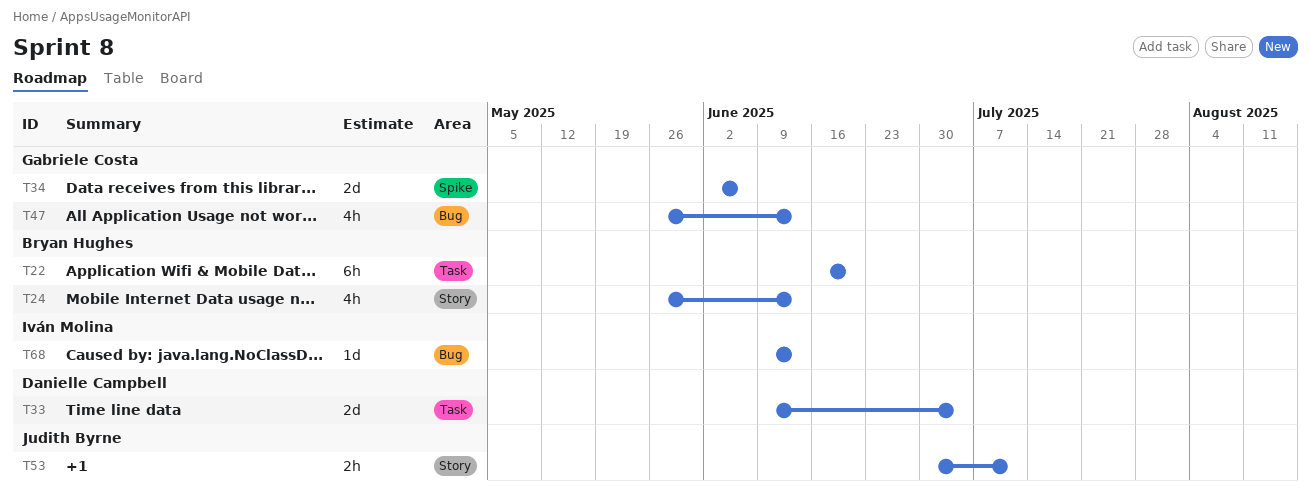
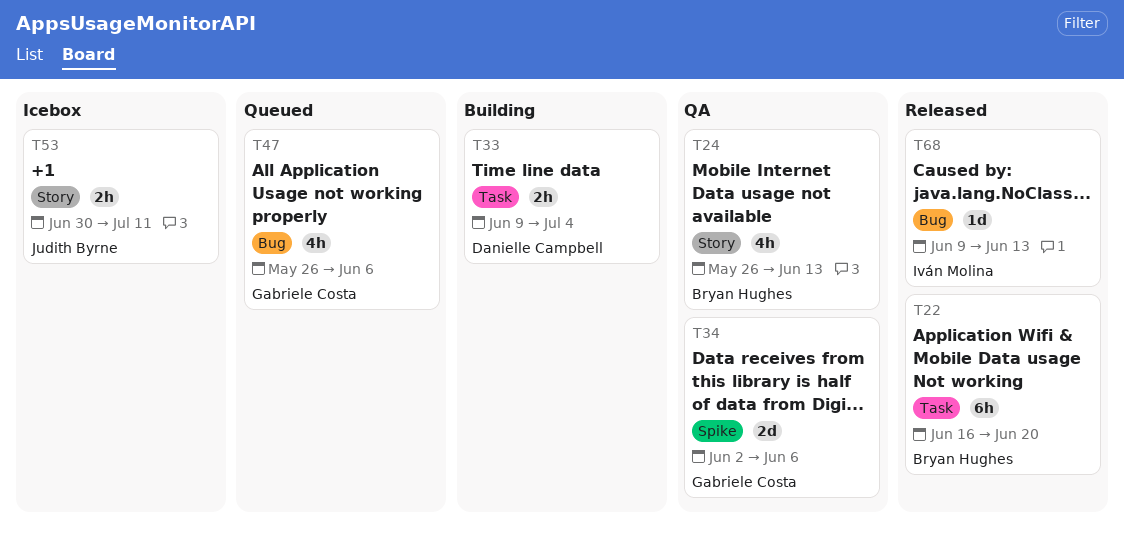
T33, estimate: 2d -> 2h
T47, due: Jun 13 -> Jun 6

